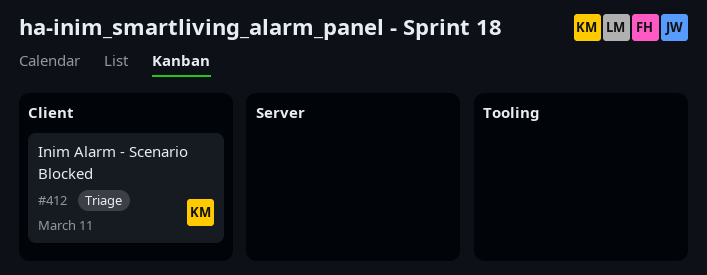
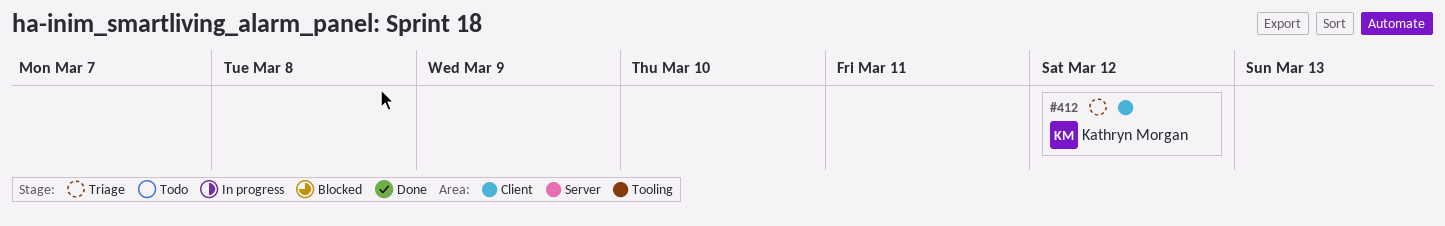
#412, due: Mar 11 -> Mar 12

